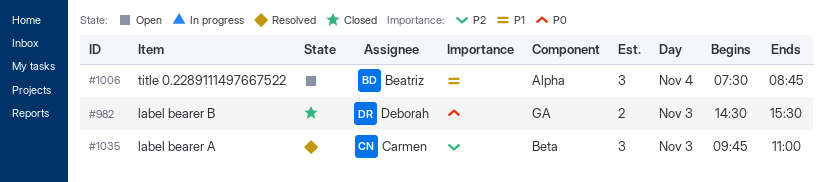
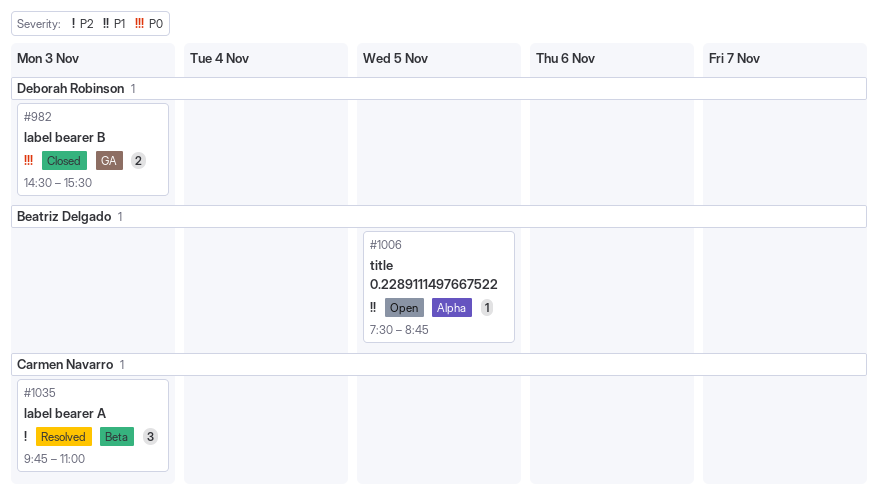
#1006, estimate: 3 -> 1
#1006, day: Nov 4 -> Nov 5

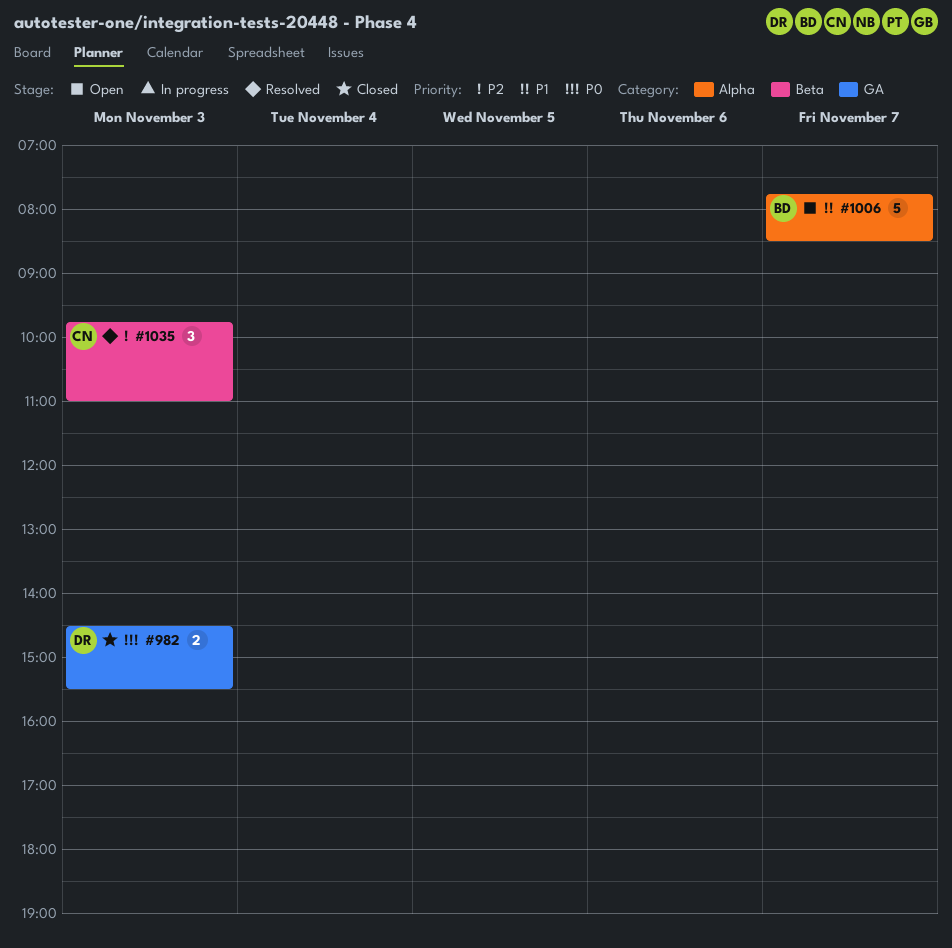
#1006, estimate: 1 -> 5
#1006, day: Nov 5 -> Nov 7
#1006, begins: 07:30 -> 07:45
#1006, ends: 08:45 -> 08:30

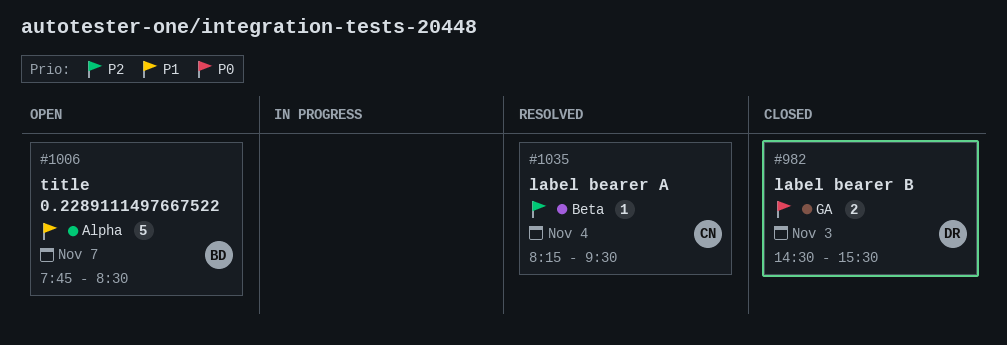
#1035, estimate: 3 -> 1
#1035, day: Nov 3 -> Nov 4
#1035, begins: 09:45 -> 08:15
#1035, ends: 11:00 -> 09:30

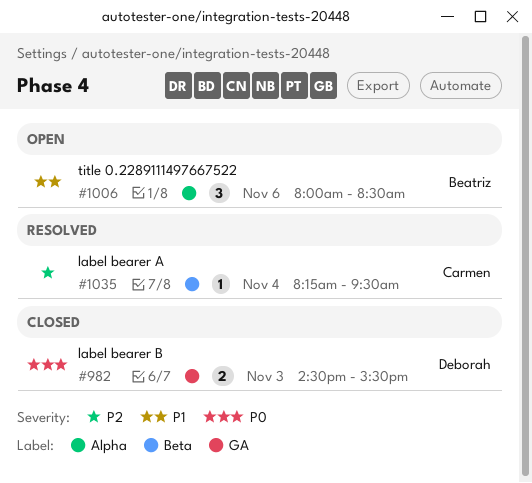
#1006, estimate: 5 -> 3
#1006, day: Nov 7 -> Nov 6
#1006, begins: 07:45 -> 08:00

